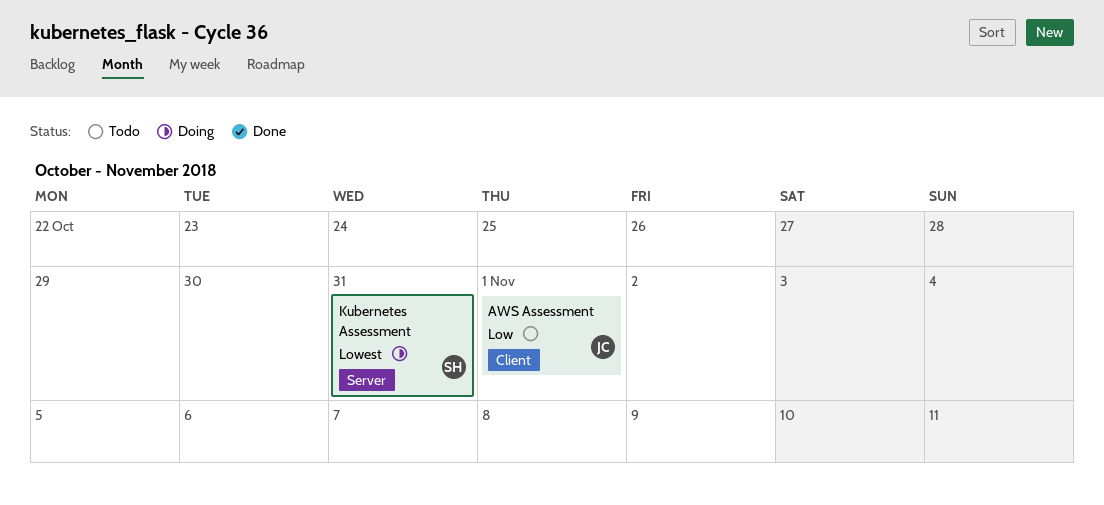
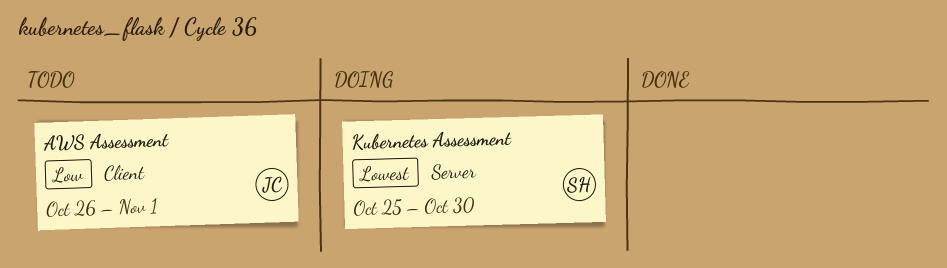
Kubernetes Assessment, due: Oct 31 -> Oct 30

